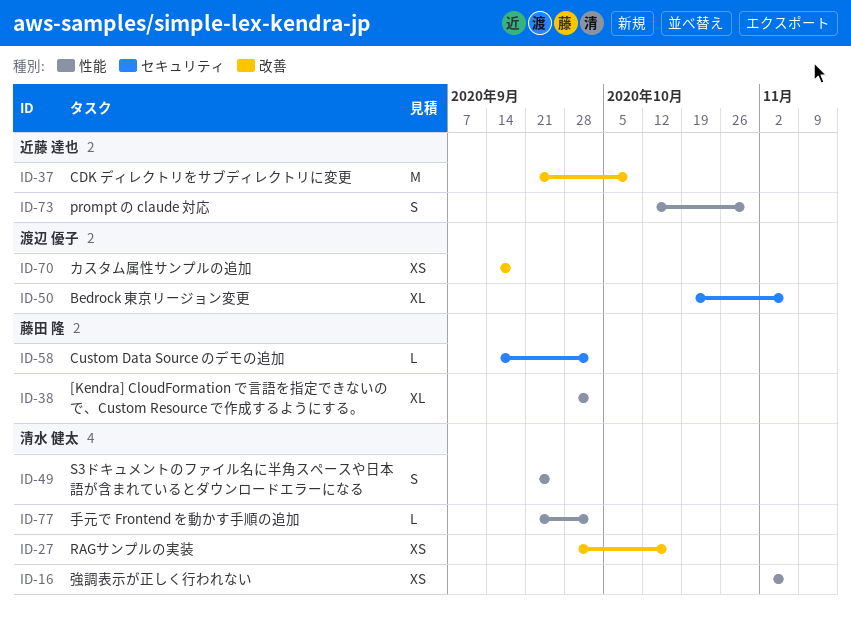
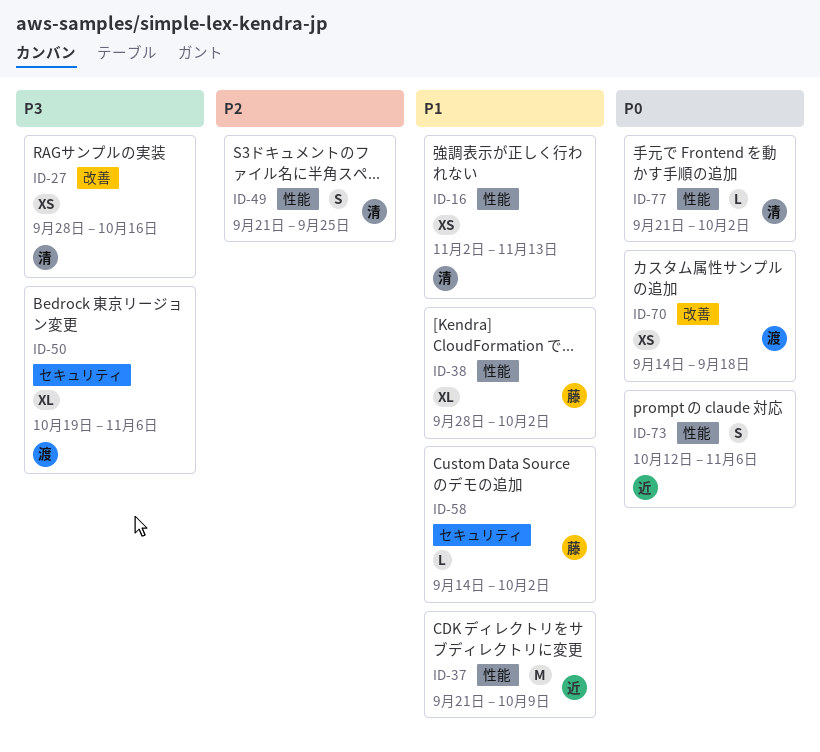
ID-16, due: Nov 6 -> Nov 13
ID-37, label: 改善 -> 性能
ID-73, due: Oct 30 -> Nov 6

